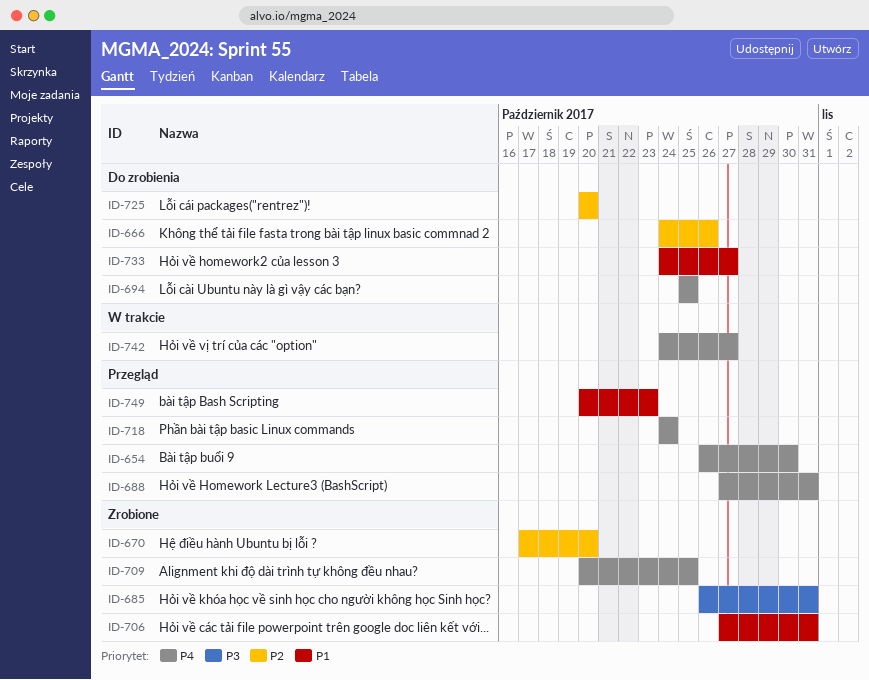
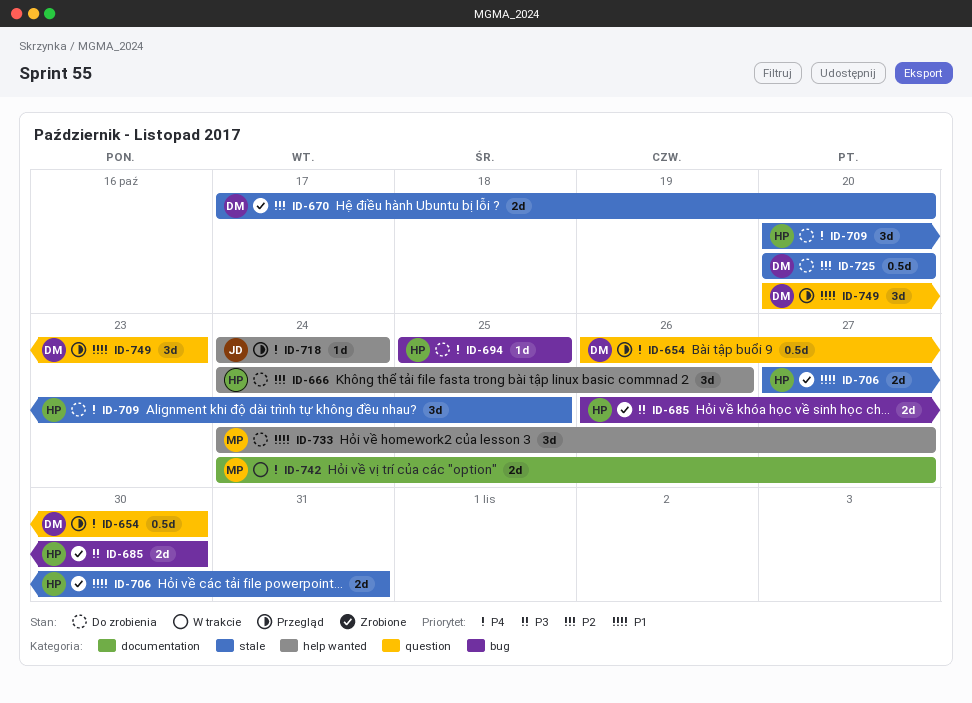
ID-685, due: Oct 31 -> Oct 30
ID-688: present -> none
ID-709, status: Zrobione -> Do zrobienia

